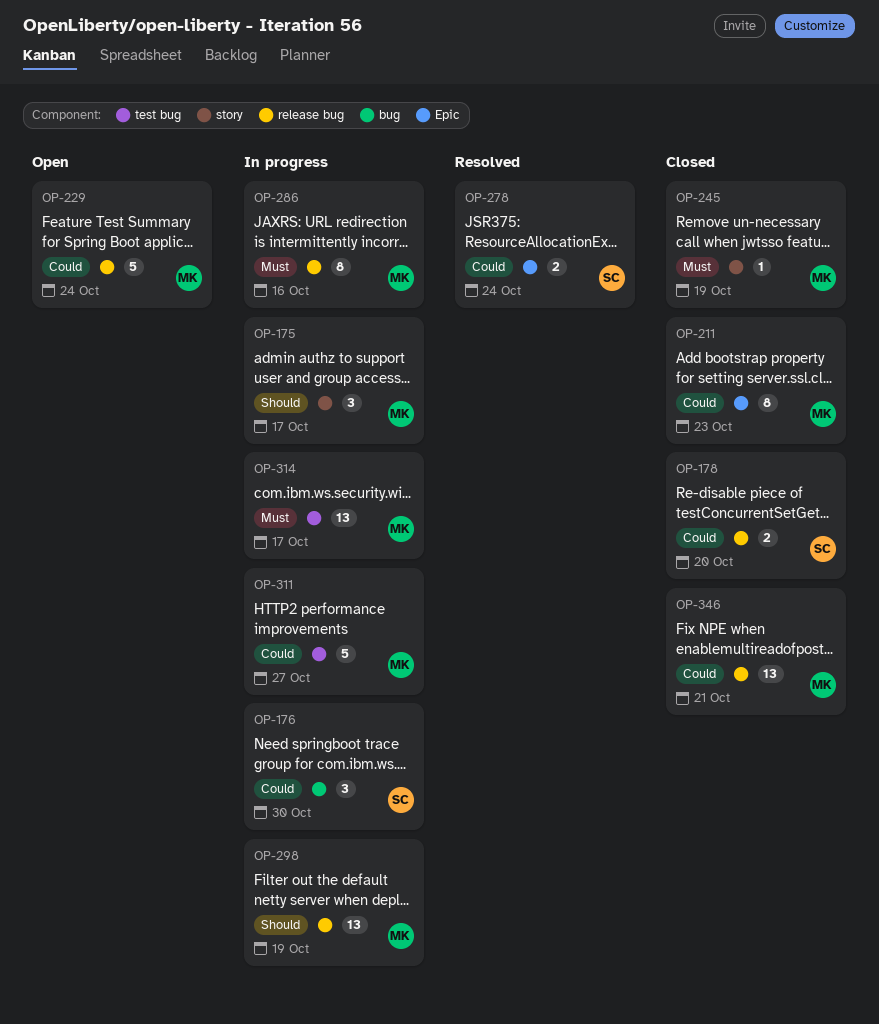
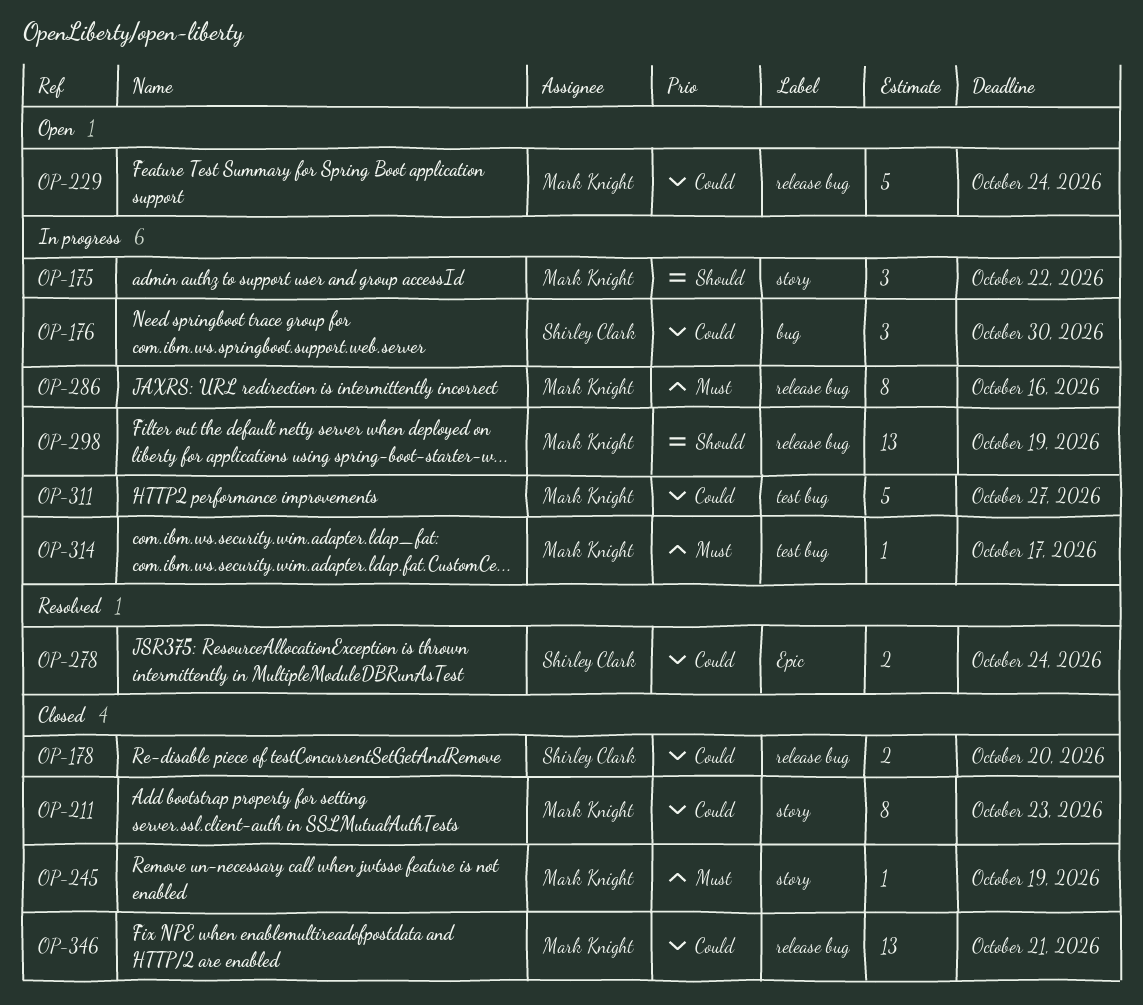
OP-175, due: Oct 17 -> Oct 22
OP-211, label: Epic -> story
OP-314, estimate: 13 -> 1

